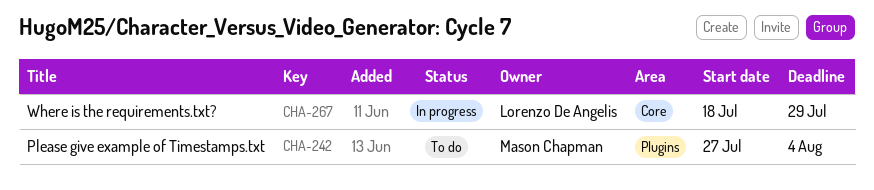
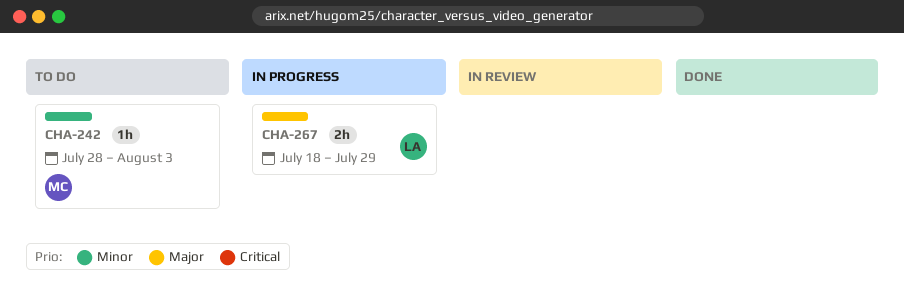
CHA-242, start: Jul 27 -> Jul 28
CHA-242, due: Aug 4 -> Aug 3

